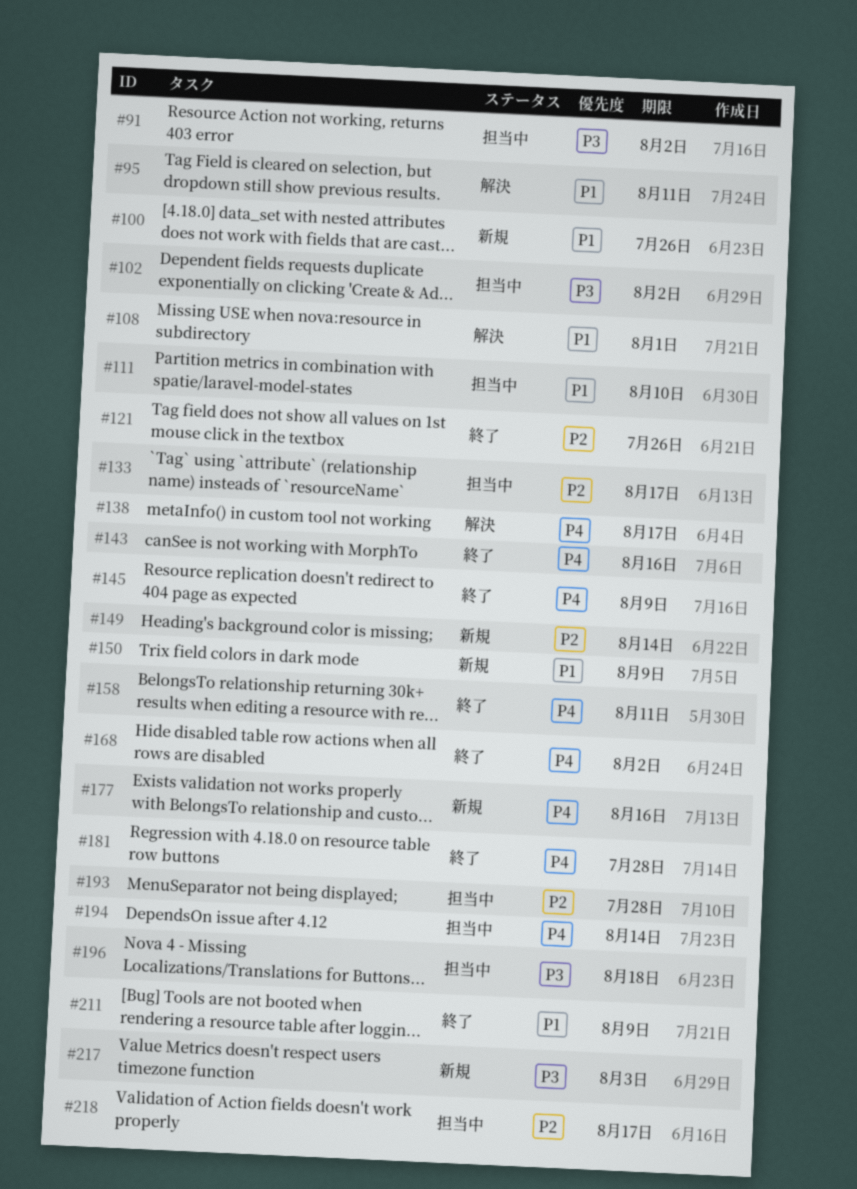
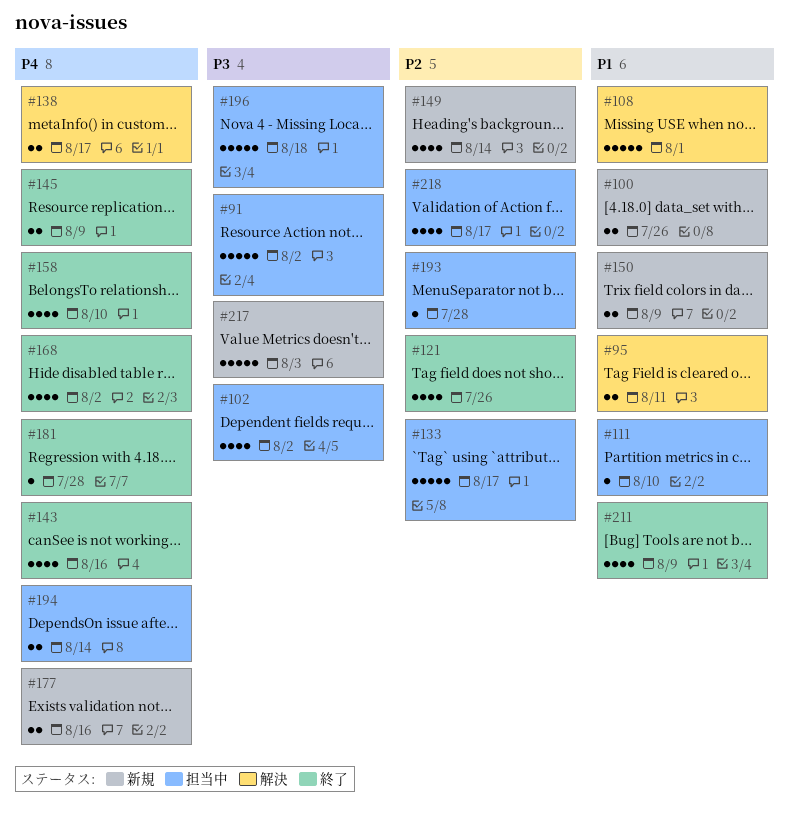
#158, due: Aug 11 -> Aug 10

